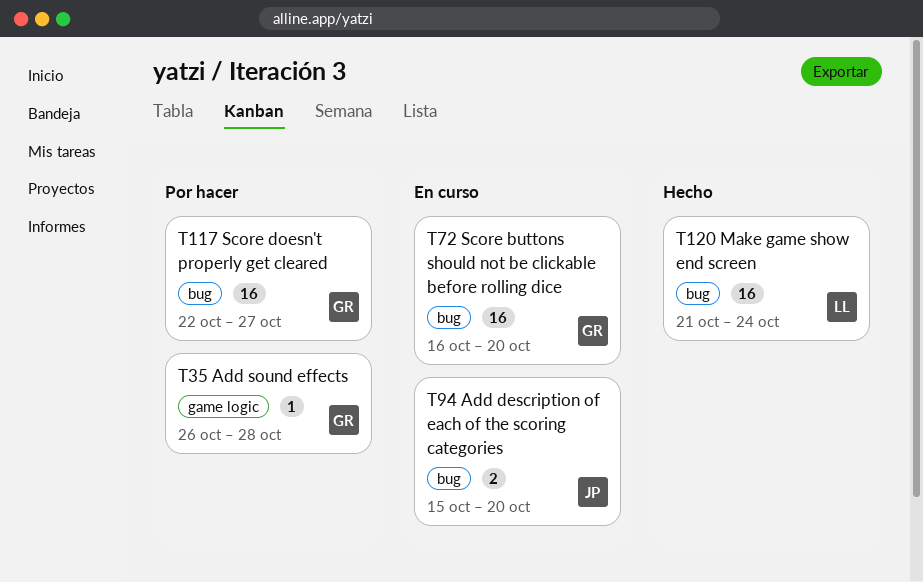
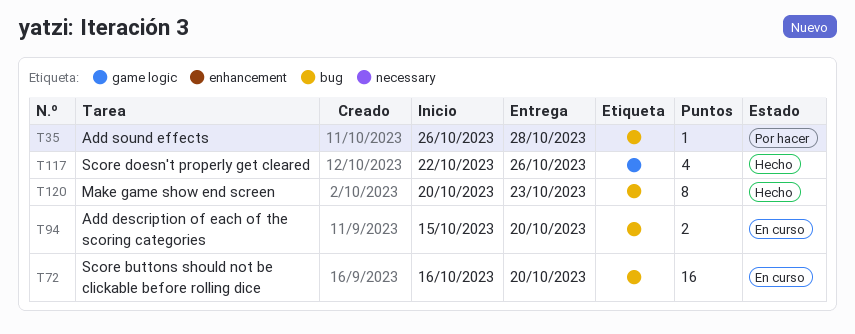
T35, label: game logic -> bug
T117, status: Por hacer -> Hecho
T117, label: bug -> game logic
T117, estimate: 16 -> 4
T117, due: Oct 27 -> Oct 26
T120, estimate: 16 -> 8
T120, start: Oct 21 -> Oct 20
T120, due: Oct 24 -> Oct 23

